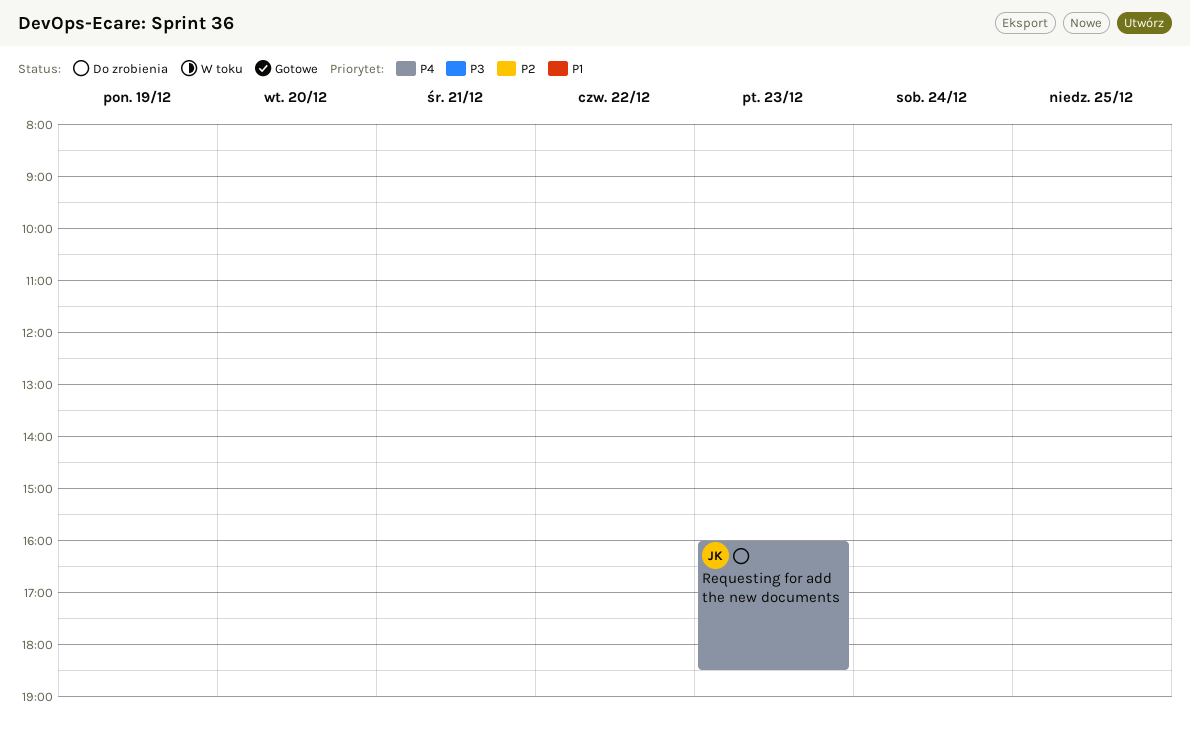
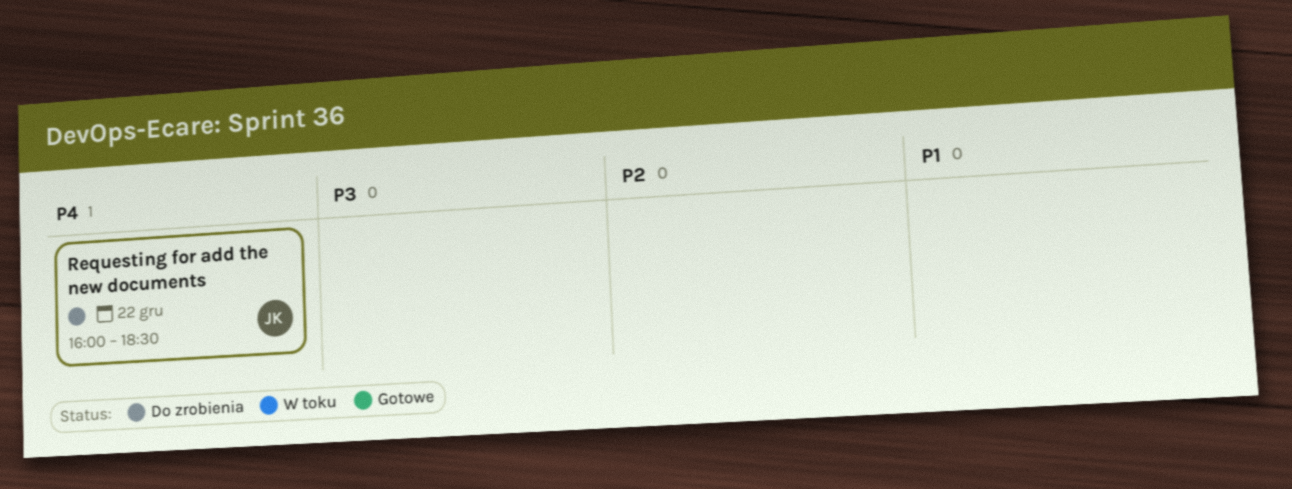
Requesting for add the new documents, day: Dec 23 -> Dec 22

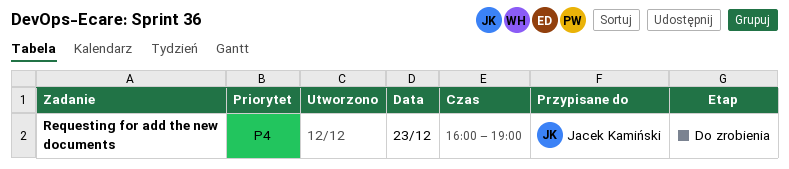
Requesting for add the new documents, day: Dec 22 -> Dec 23
Requesting for add the new documents, ends: 18:30 -> 19:00

